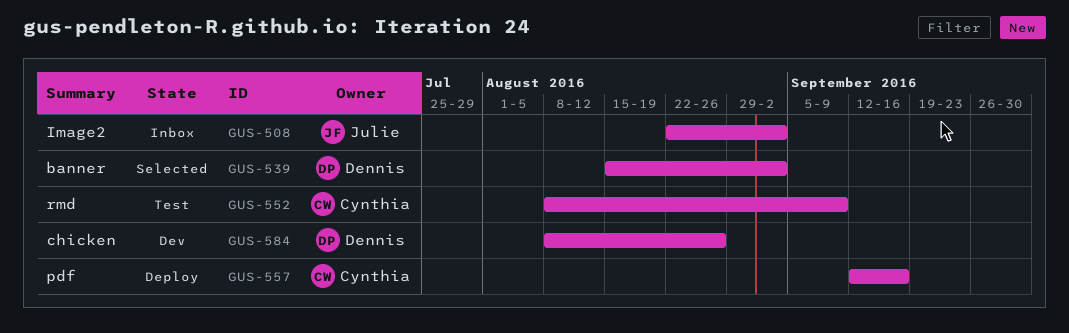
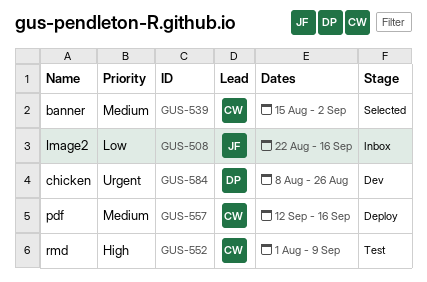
GUS-508, due: Sep 2 -> Sep 16
GUS-539, owner: Dennis -> Cynthia
GUS-552, start: Aug 8 -> Aug 1

